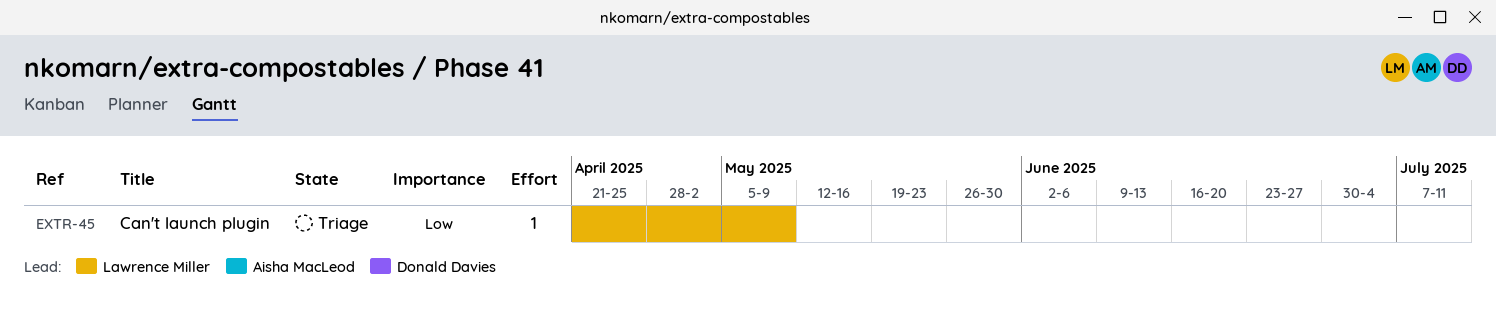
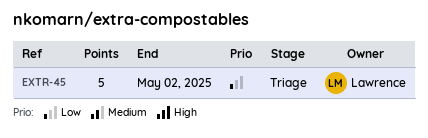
EXTR-45, estimate: 1 -> 5
EXTR-45, due: May 9 -> May 2

